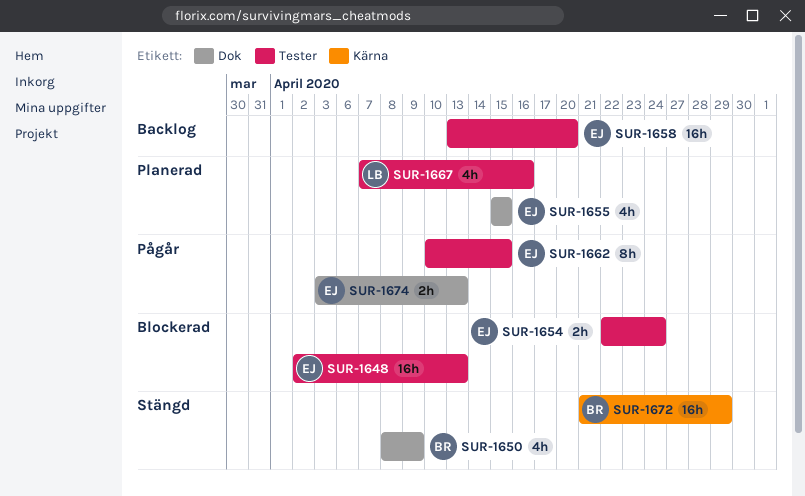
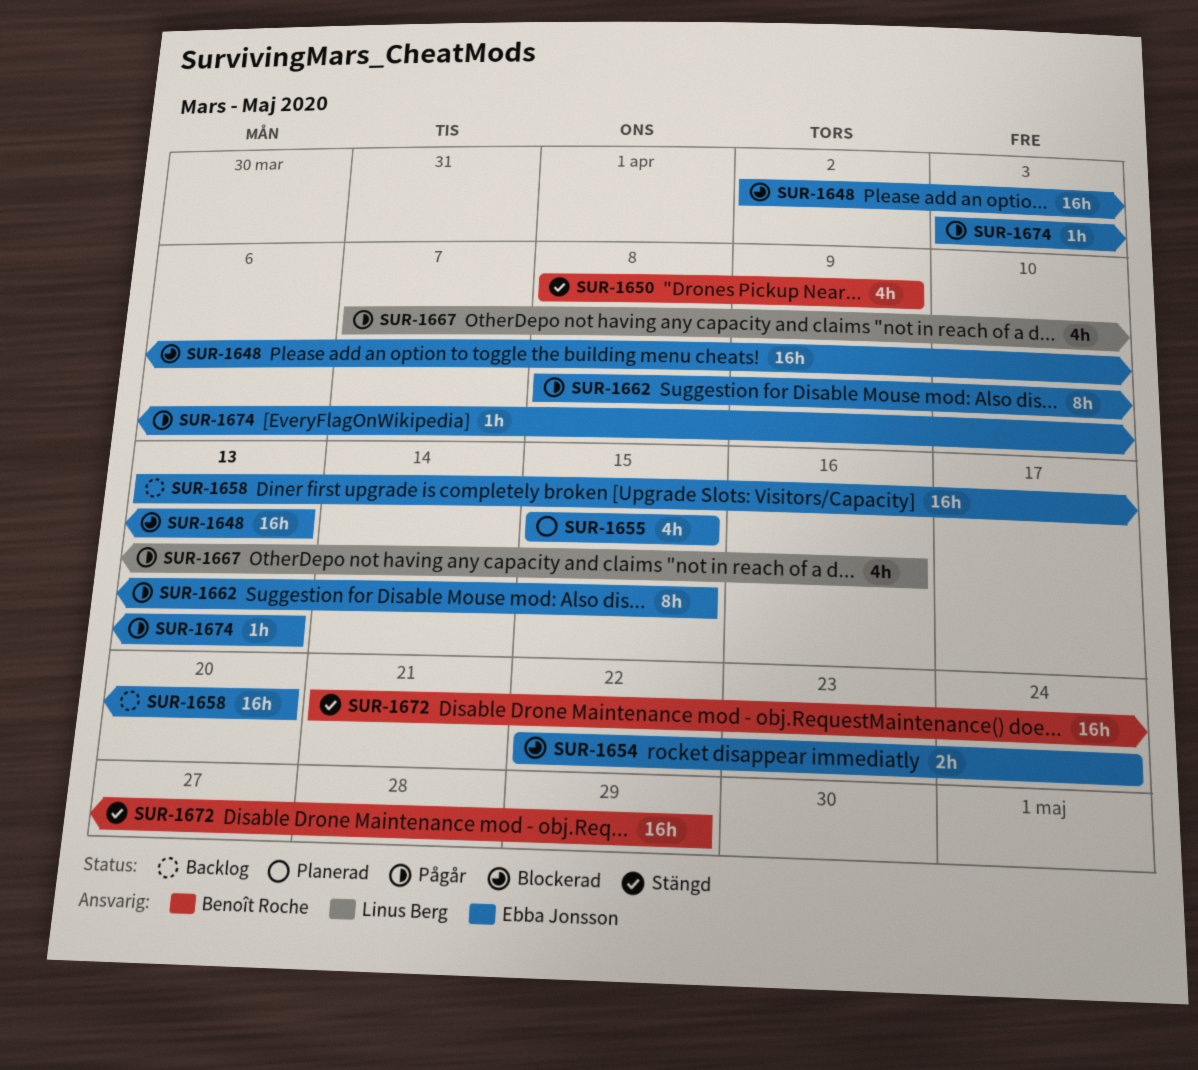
SUR-1662, start: Apr 10 -> Apr 8
SUR-1667, status: Planerad -> Pågår
SUR-1674, estimate: 2h -> 1h

